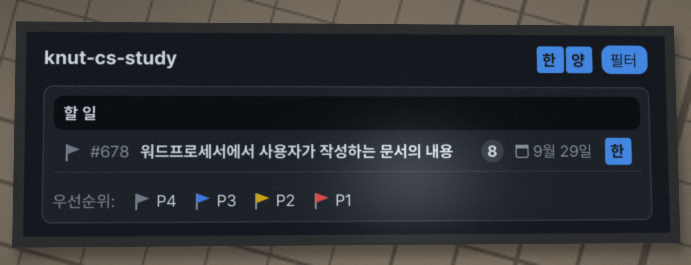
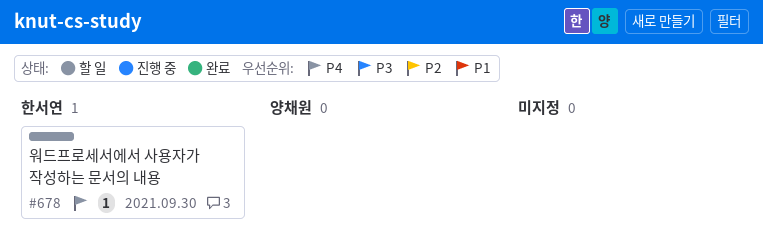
#678, estimate: 8 -> 1
#678, due: Sep 29 -> Sep 30

